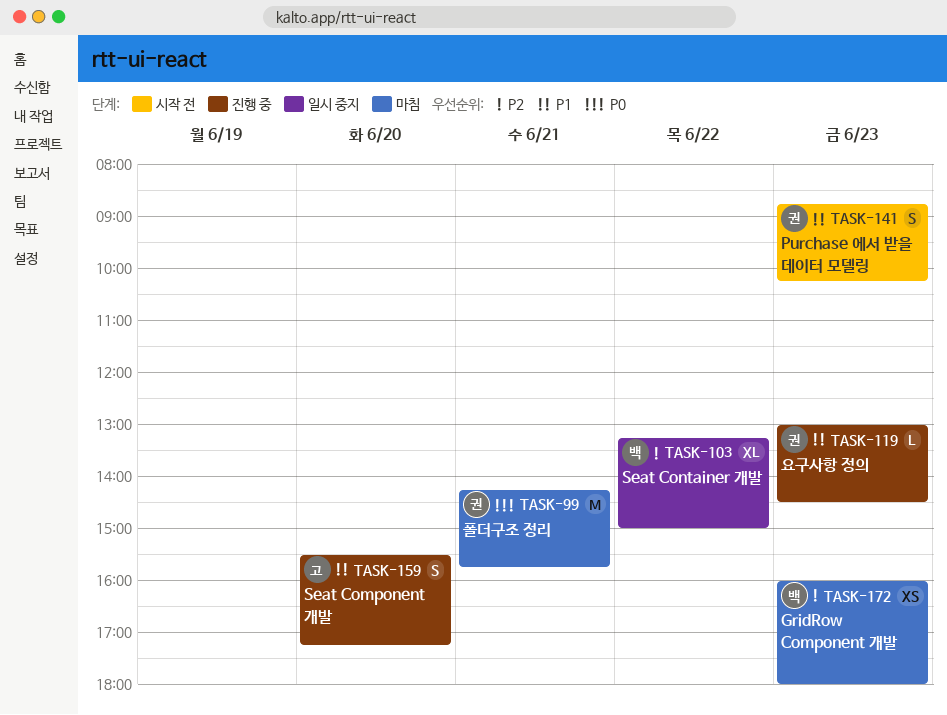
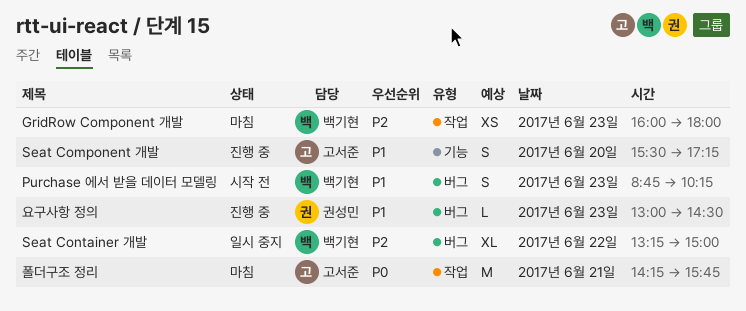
Purchase 에서 받을 데이터 모델링, owner: 권성민 -> 백기현
폴더구조 정리, owner: 권성민 -> 고서준

